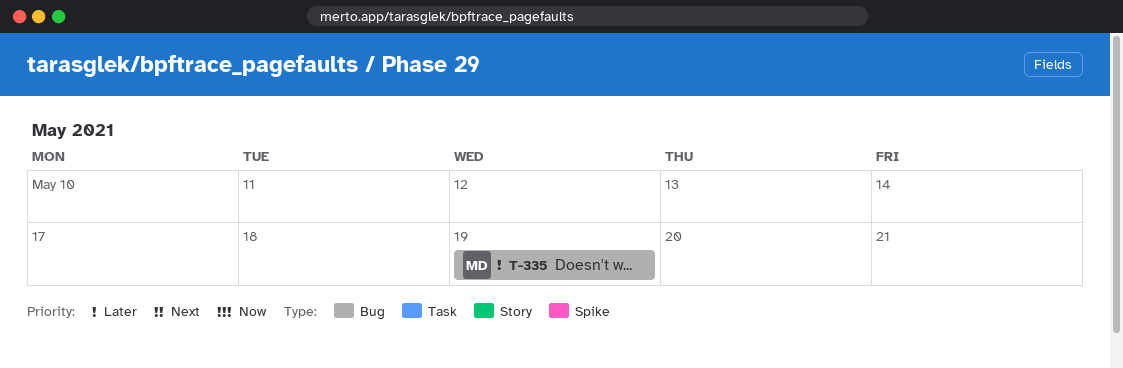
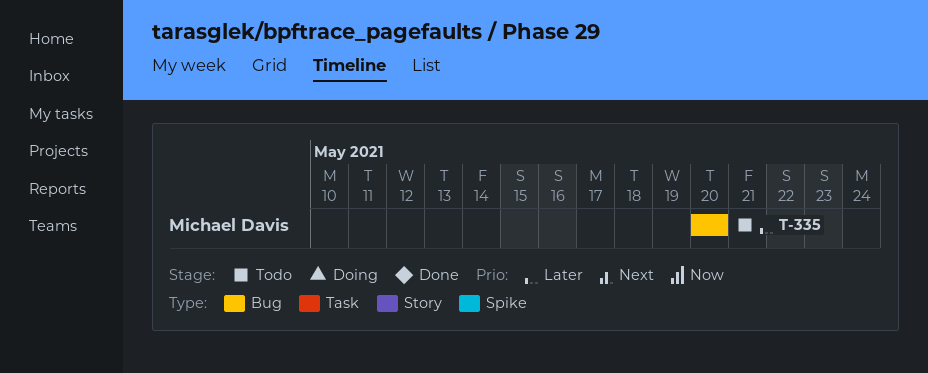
T-335, start: May 19 -> May 20
T-335, due: May 19 -> May 20

